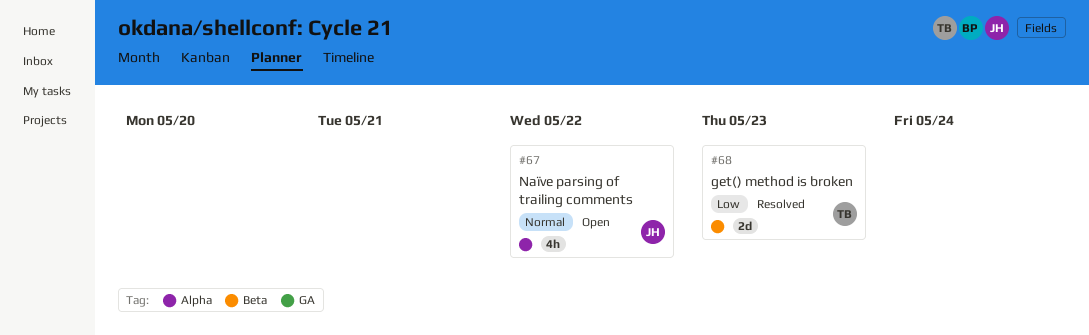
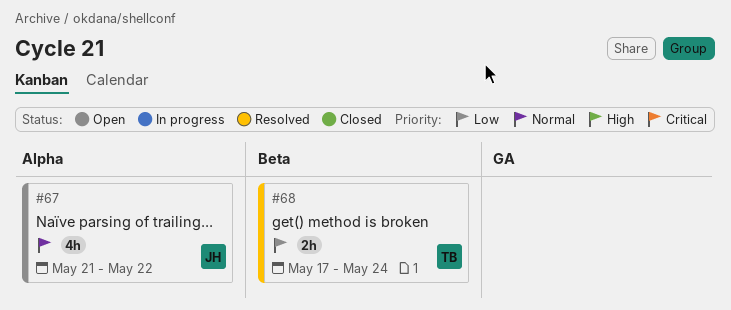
#68, estimate: 2d -> 2h
#68, due: May 23 -> May 24

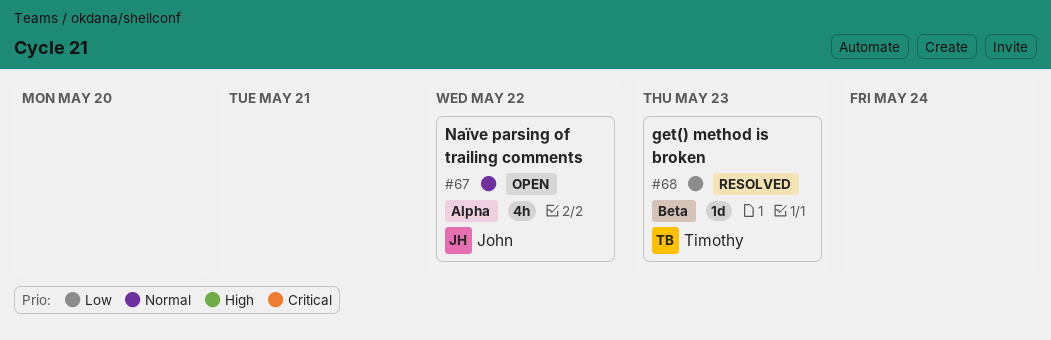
#68, estimate: 2h -> 1d
#68, due: May 24 -> May 23

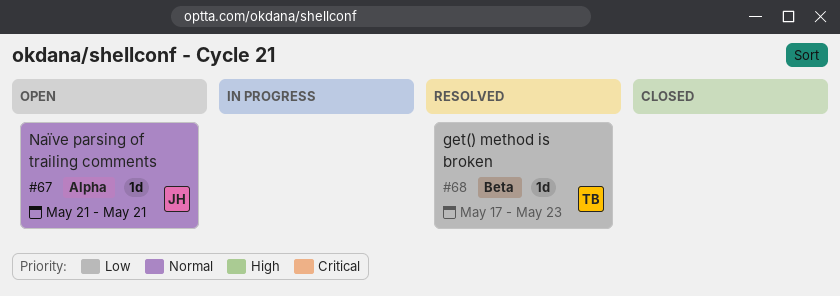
#67, estimate: 4h -> 1d
#67, due: May 22 -> May 21

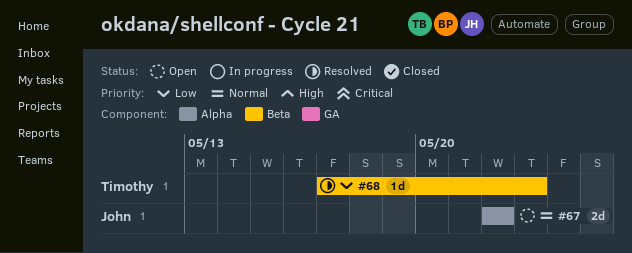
#67, estimate: 1d -> 2d
#67, start: May 21 -> May 22
#67, due: May 21 -> May 22

